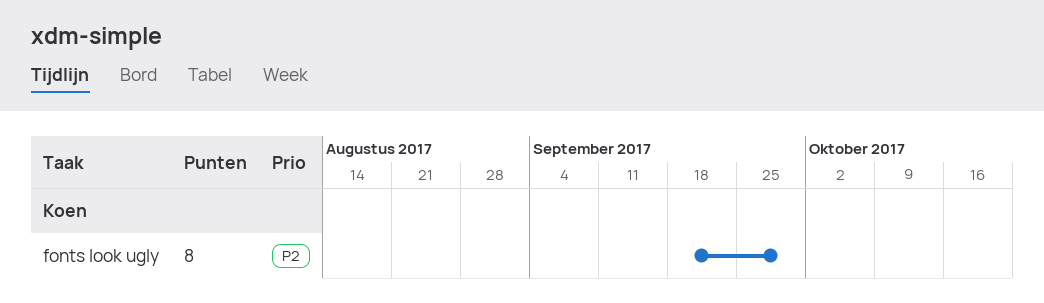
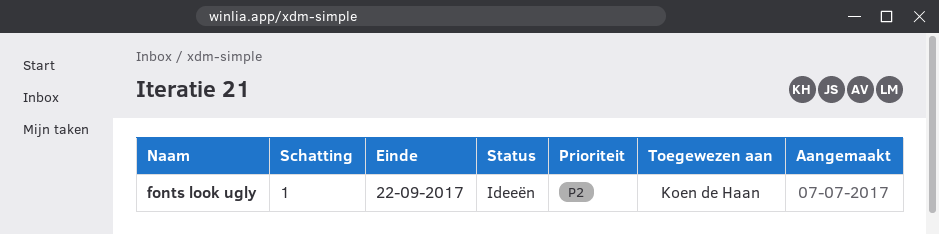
fonts look ugly, estimate: 8 -> 1
fonts look ugly, due: Sep 29 -> Sep 22

